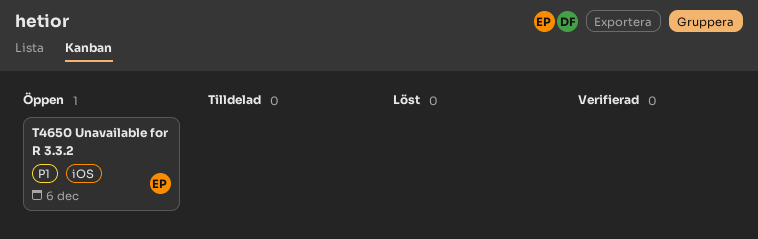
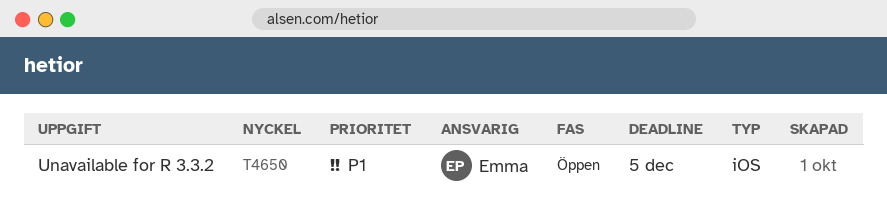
T4650, due: Dec 6 -> Dec 5

